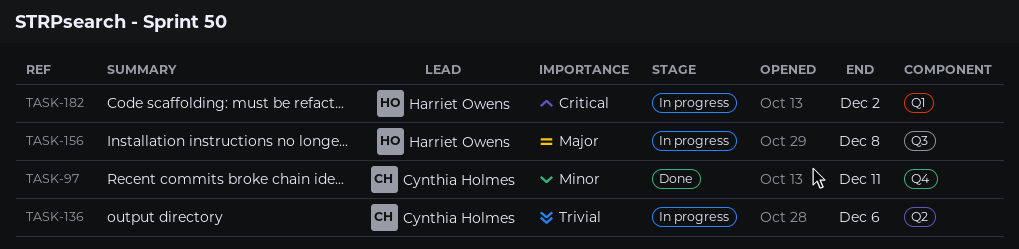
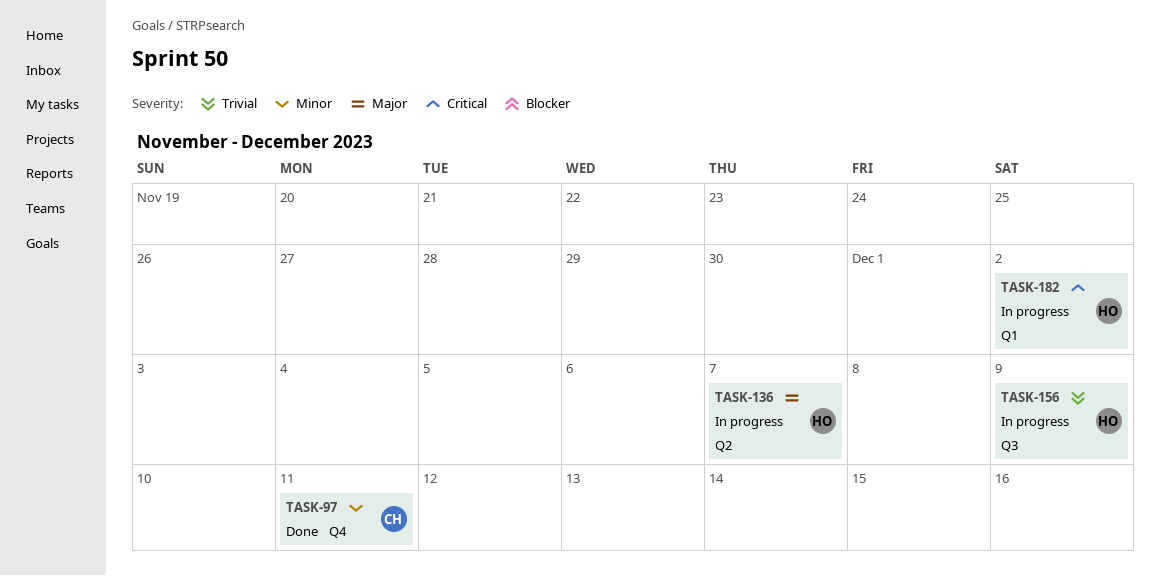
TASK-136, owner: Cynthia Holmes -> Harriet Owens
TASK-136, priority: Trivial -> Major
TASK-136, due: Dec 6 -> Dec 7
TASK-156, priority: Major -> Trivial
TASK-156, due: Dec 8 -> Dec 9

